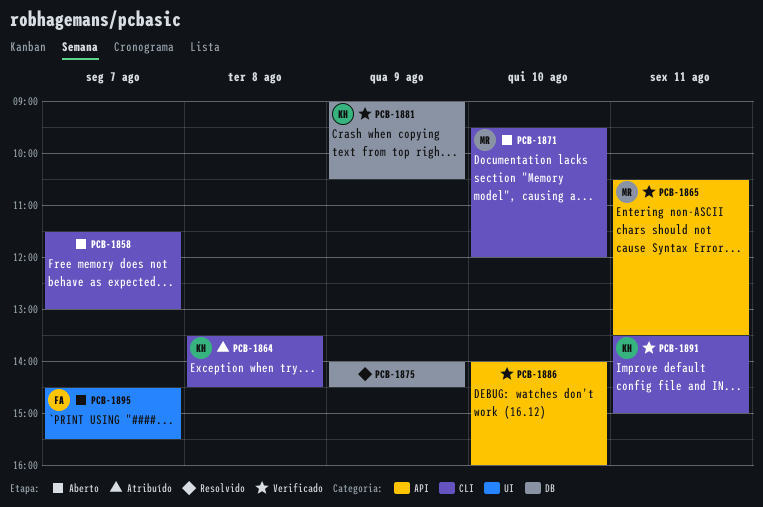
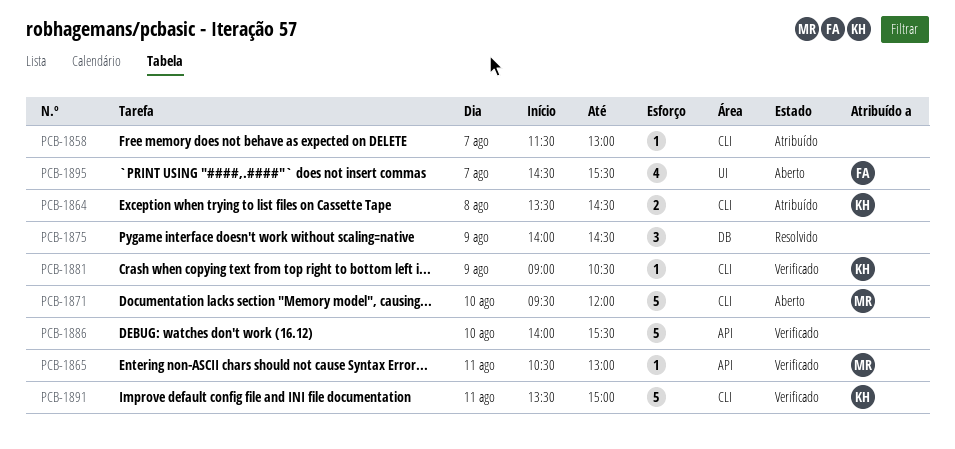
PCB-1858, status: Aberto -> Atribuído
PCB-1865, ends: 13:30 -> 13:00
PCB-1881, label: DB -> CLI
PCB-1886, ends: 16:00 -> 15:30

